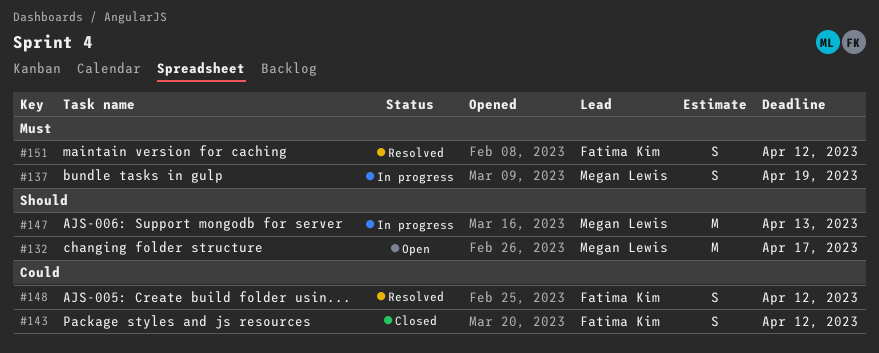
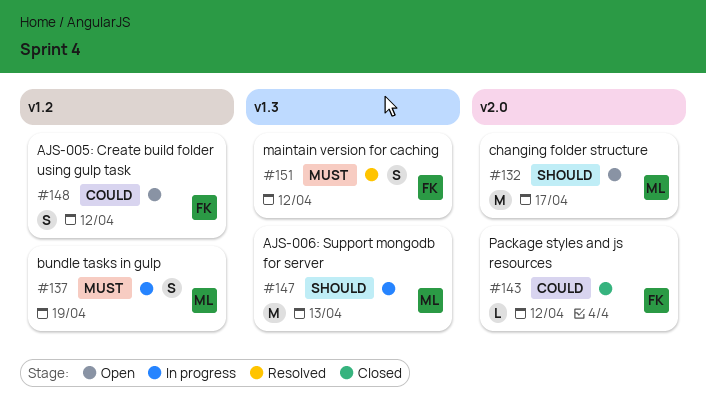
#143, estimate: S -> L
#148, status: Resolved -> Open

